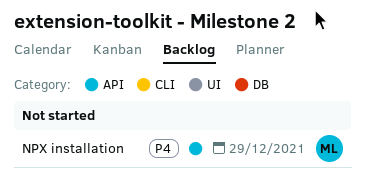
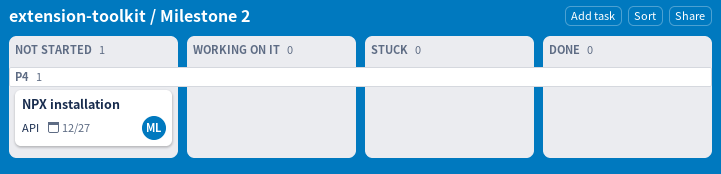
NPX installation, due: Dec 29 -> Dec 27

